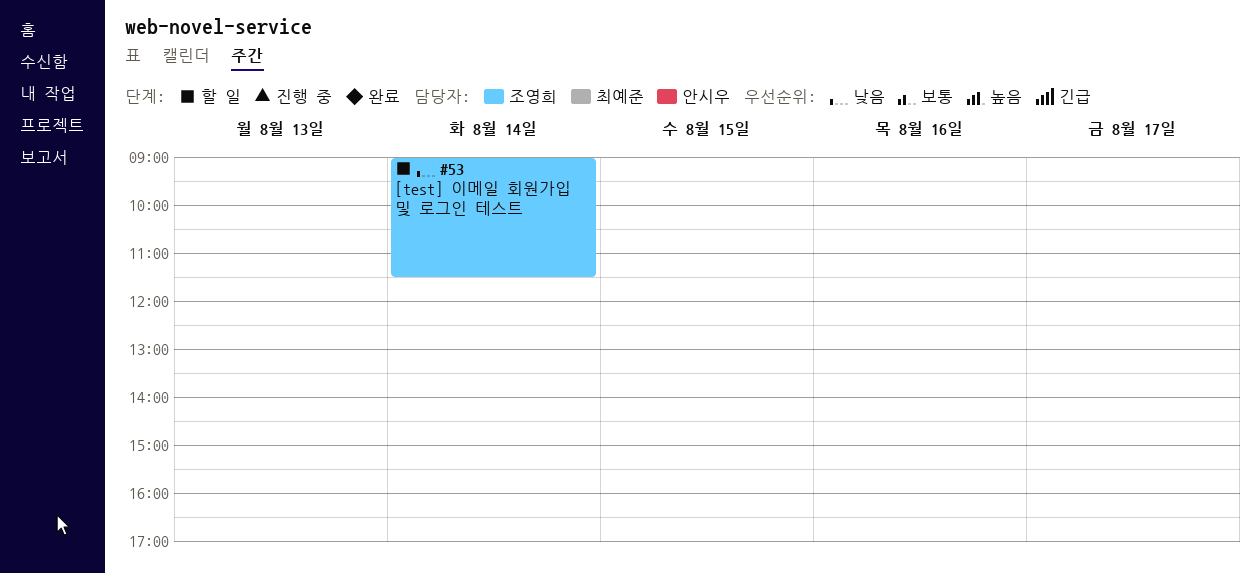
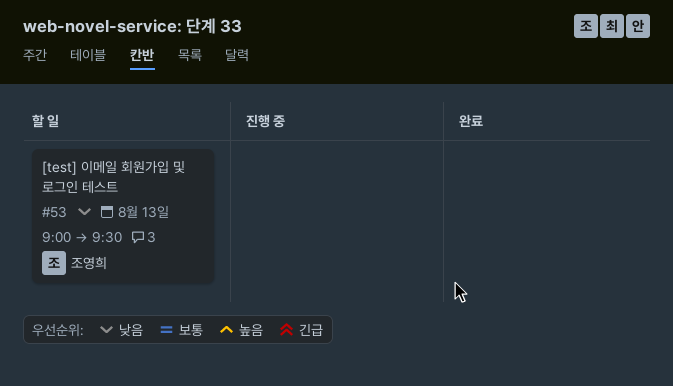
#53, day: Aug 14 -> Aug 13
#53, ends: 11:30 -> 09:30

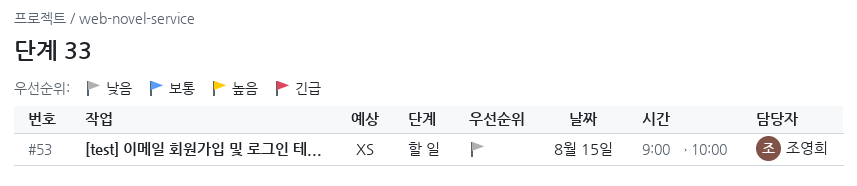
#53, day: Aug 13 -> Aug 15
#53, ends: 09:30 -> 10:00

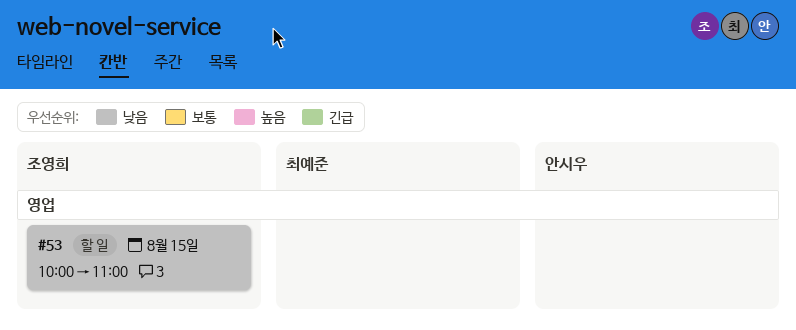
#53, begins: 09:00 -> 10:00
#53, ends: 10:00 -> 11:00

